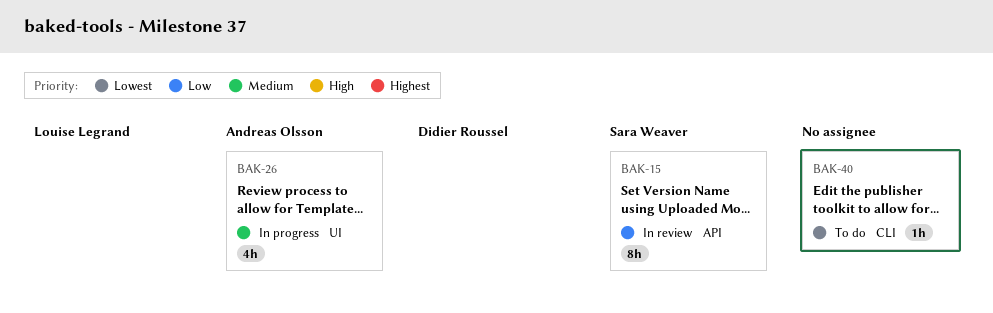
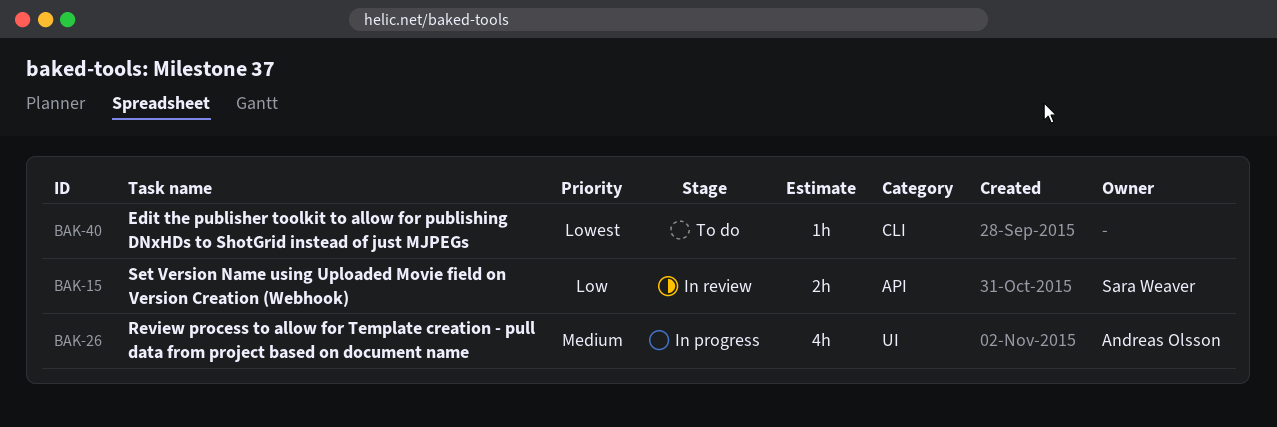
BAK-15, estimate: 8h -> 2h

